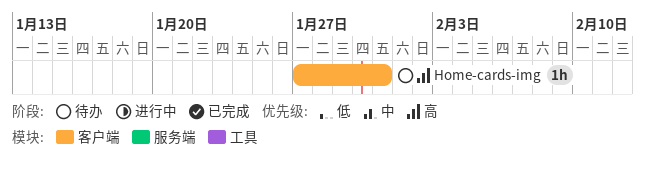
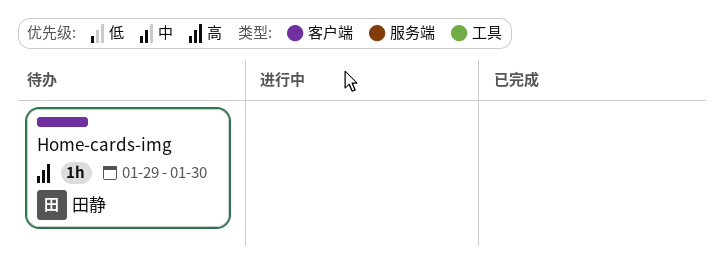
Home-cards-img, start: Jan 27 -> Jan 29
Home-cards-img, due: Jan 31 -> Jan 30

